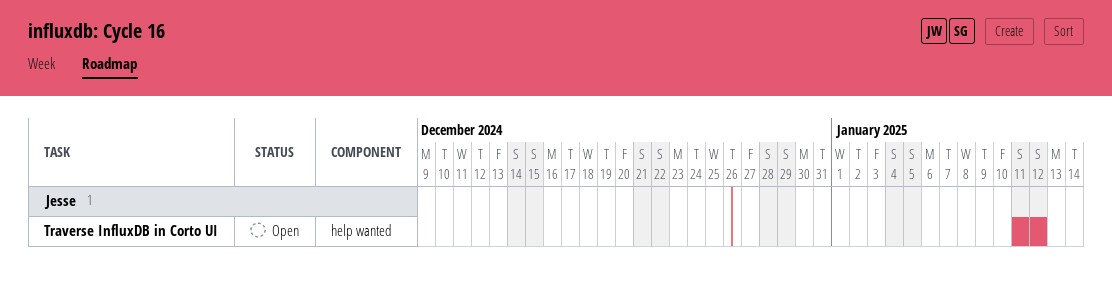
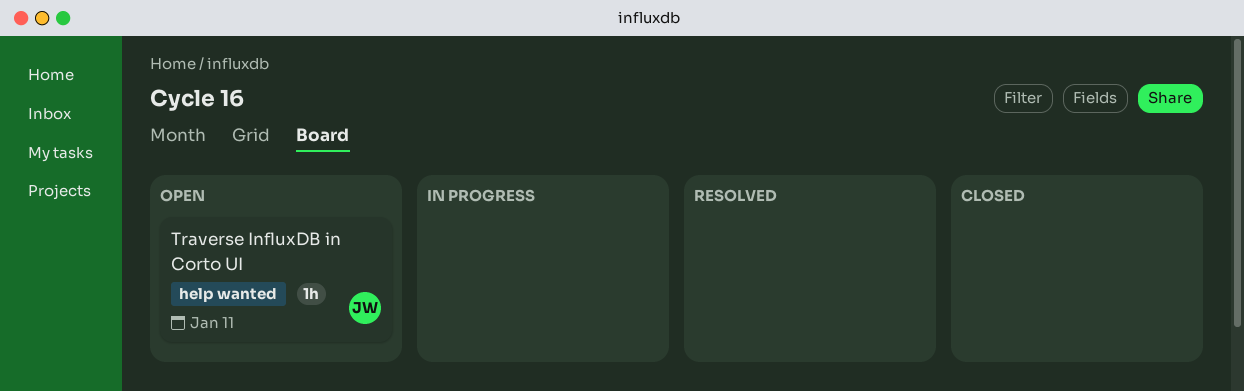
Traverse InfluxDB in Corto UI, due: Jan 12 -> Jan 11

